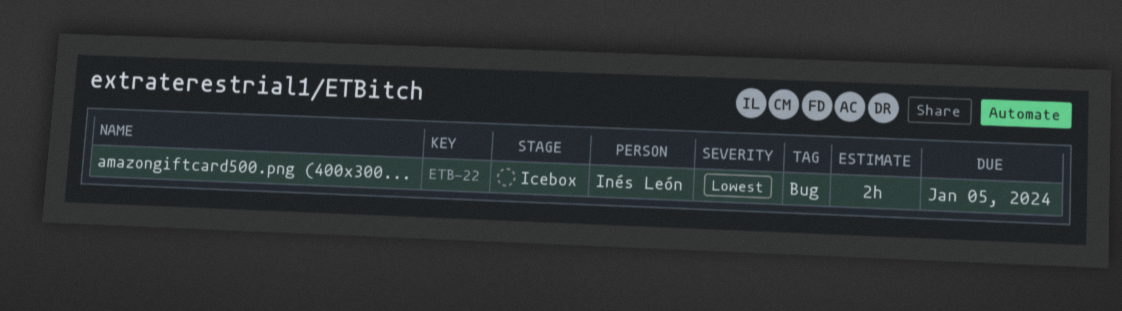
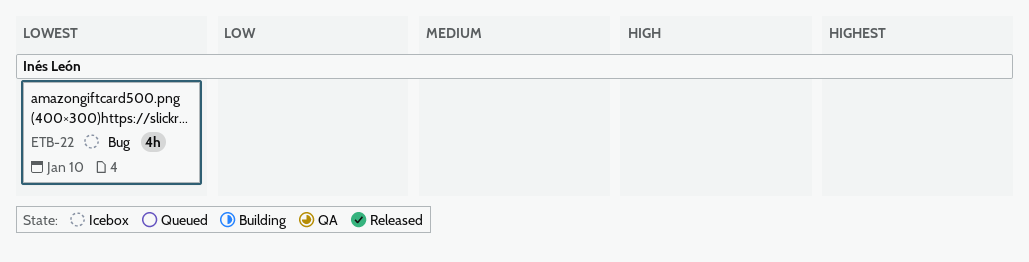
ETB-22, estimate: 2h -> 4h
ETB-22, due: Jan 5 -> Jan 10

